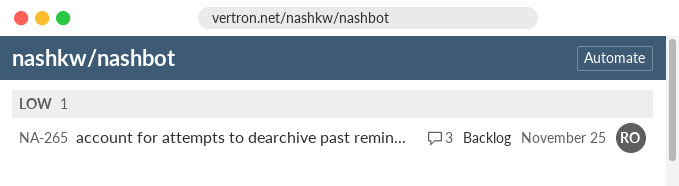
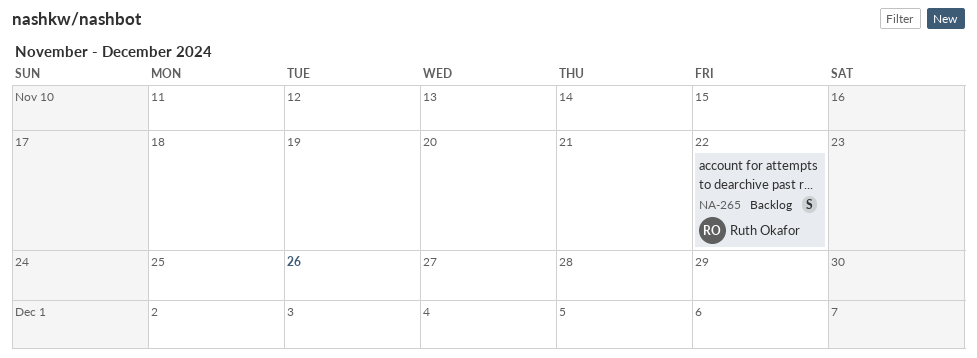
NA-265, due: Nov 25 -> Nov 22

